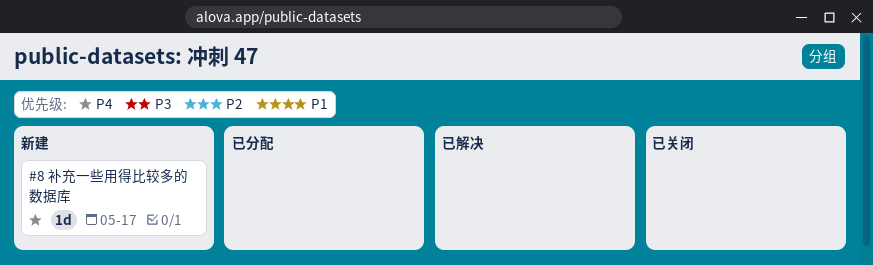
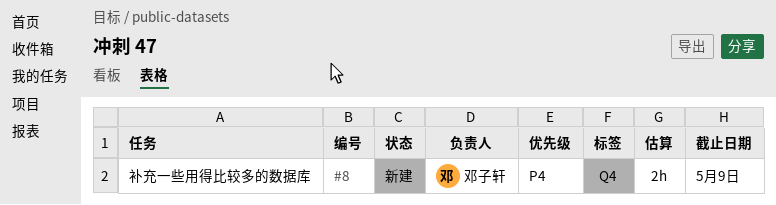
#8, estimate: 1d -> 2h
#8, due: May 17 -> May 9

